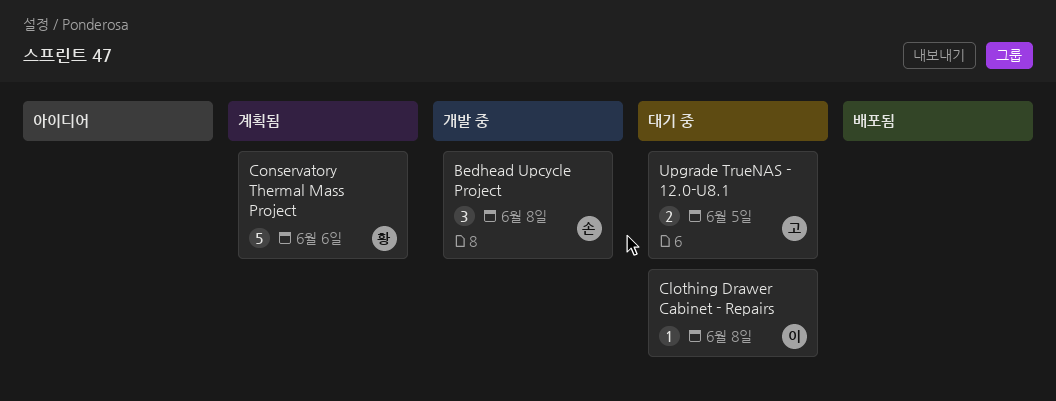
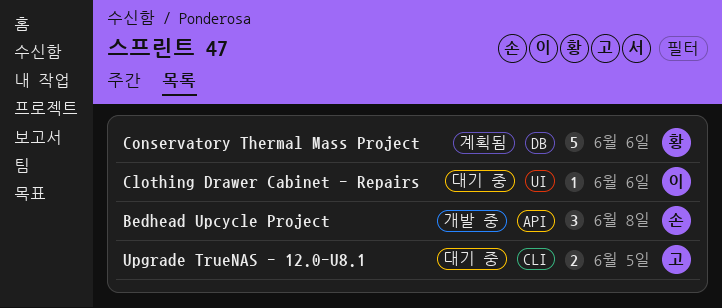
Clothing Drawer Cabinet - Repairs, due: Jun 8 -> Jun 6

